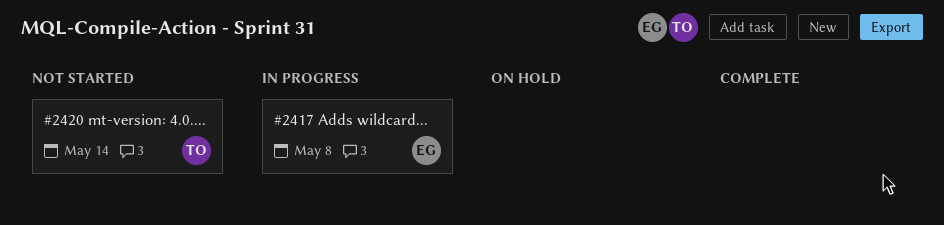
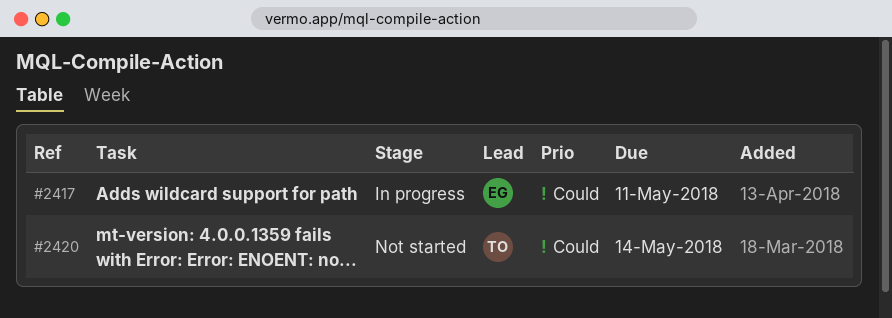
#2417, due: May 8 -> May 11

